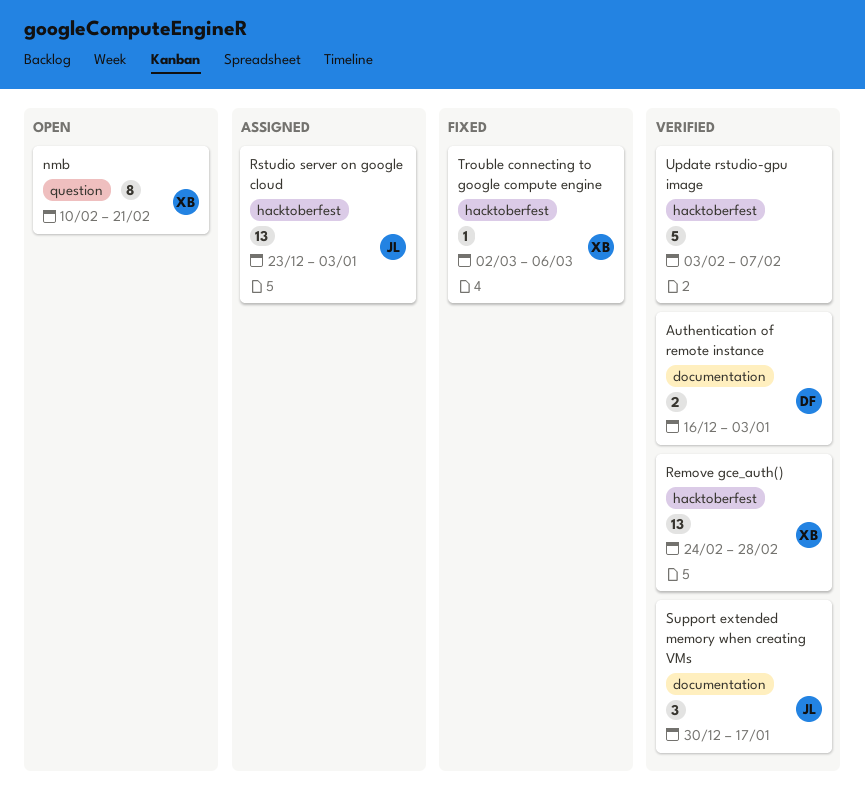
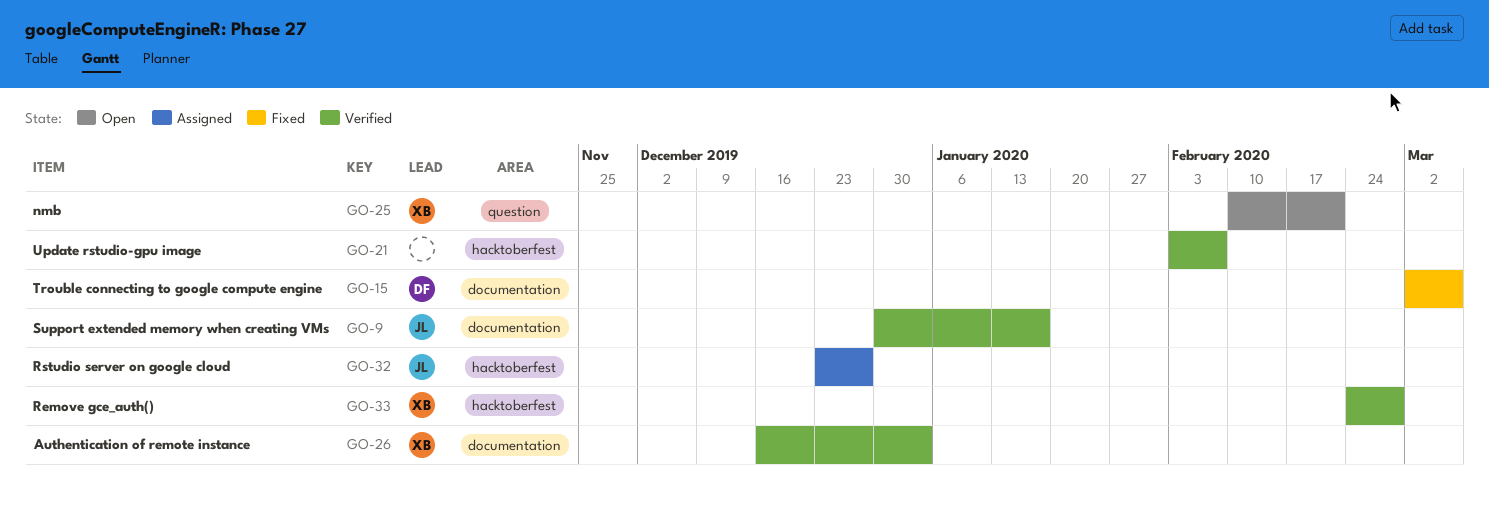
Authentication of remote instance, owner: DF -> XB
Rstudio server on google cloud, due: Jan 3 -> Dec 27
Trouble connecting to google compute engine, owner: XB -> DF
Trouble connecting to google compute engine, label: hacktoberfest -> documentation

